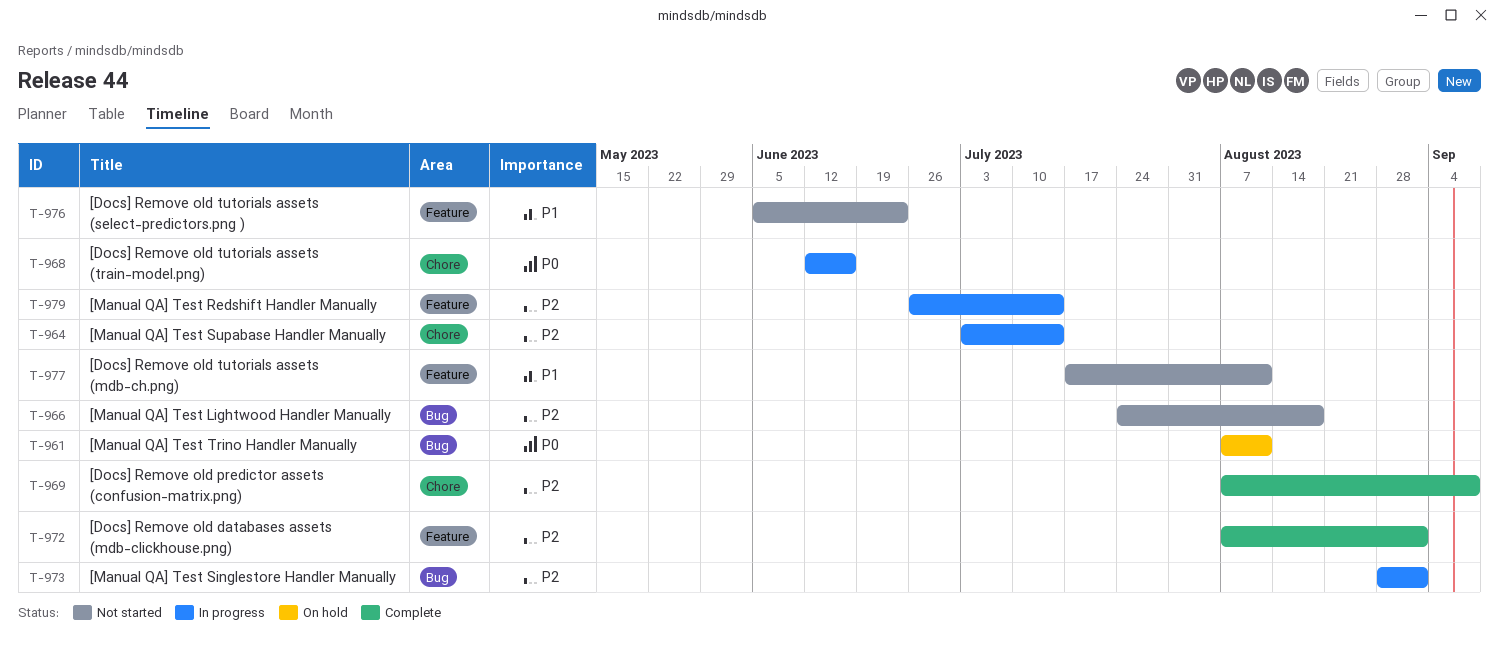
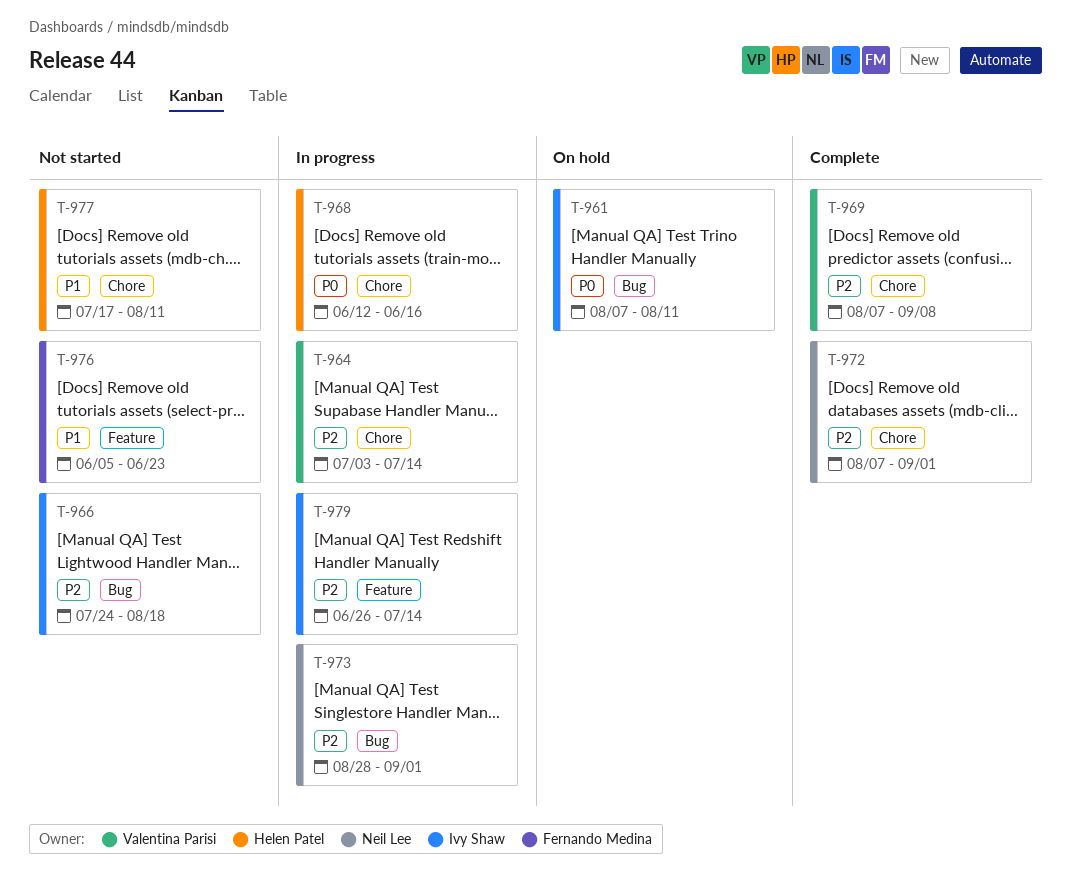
T-972, label: Feature -> Chore
T-977, label: Feature -> Chore

